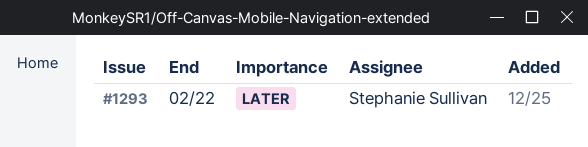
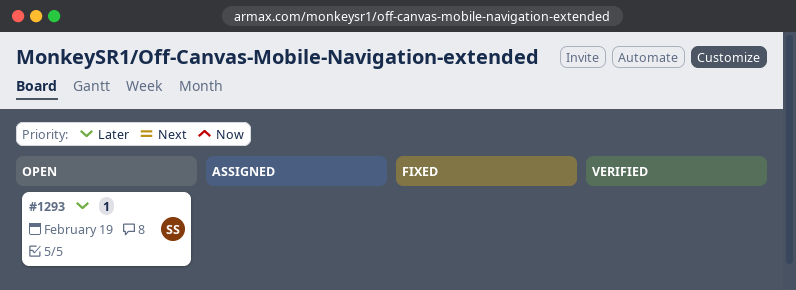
#1293, due: Feb 22 -> Feb 19

